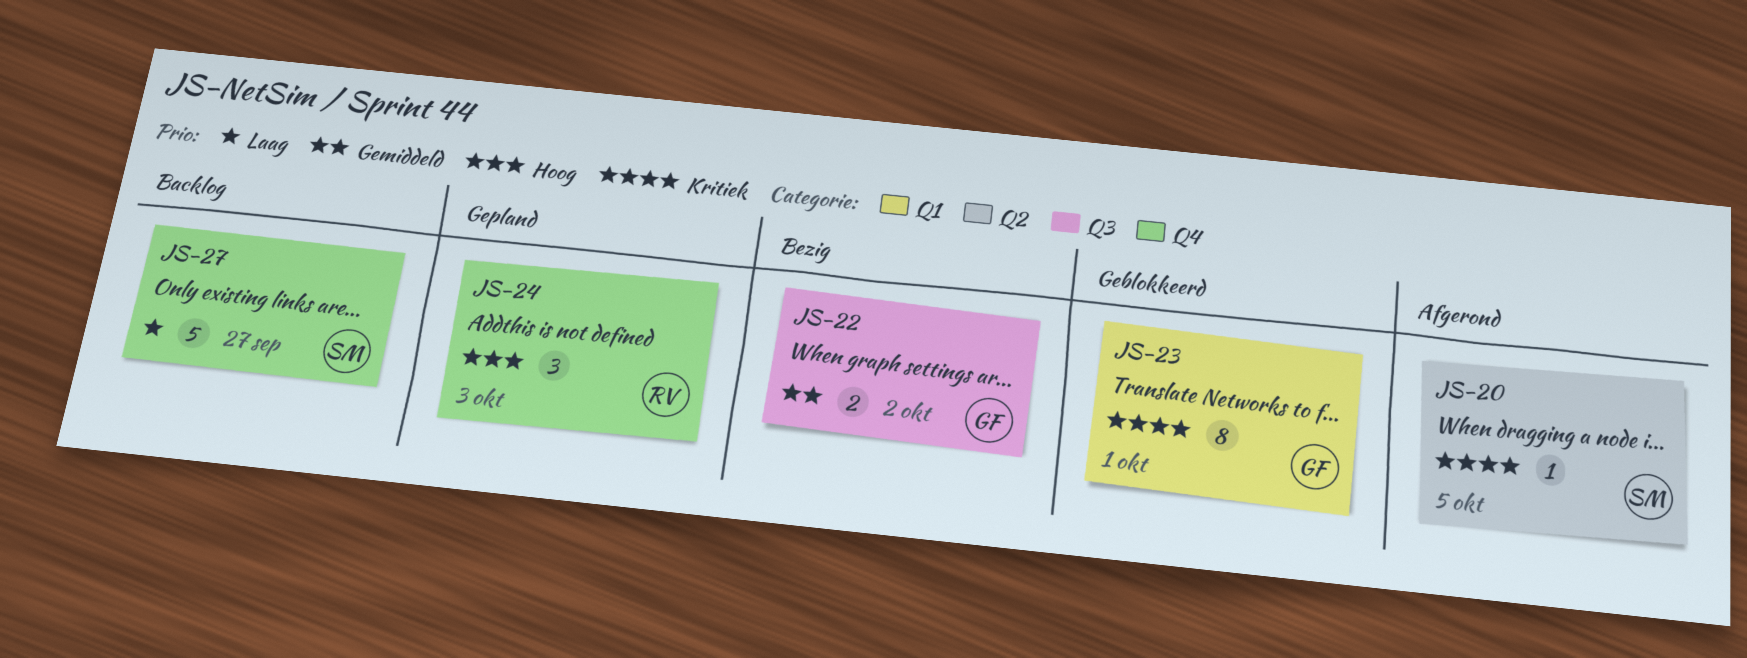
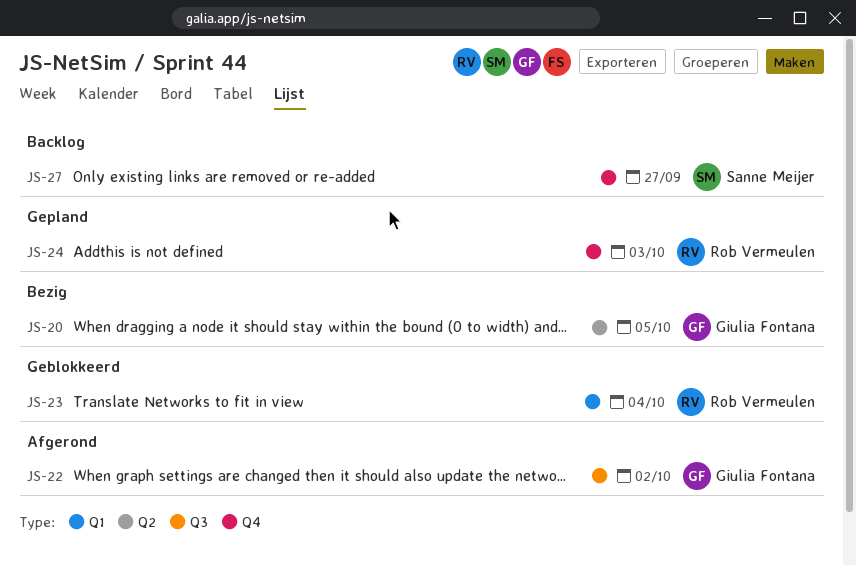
JS-20, status: Afgerond -> Bezig
JS-20, owner: Sanne Meijer -> Giulia Fontana
JS-22, status: Bezig -> Afgerond
JS-23, owner: Giulia Fontana -> Rob Vermeulen
JS-23, due: Oct 1 -> Oct 4

